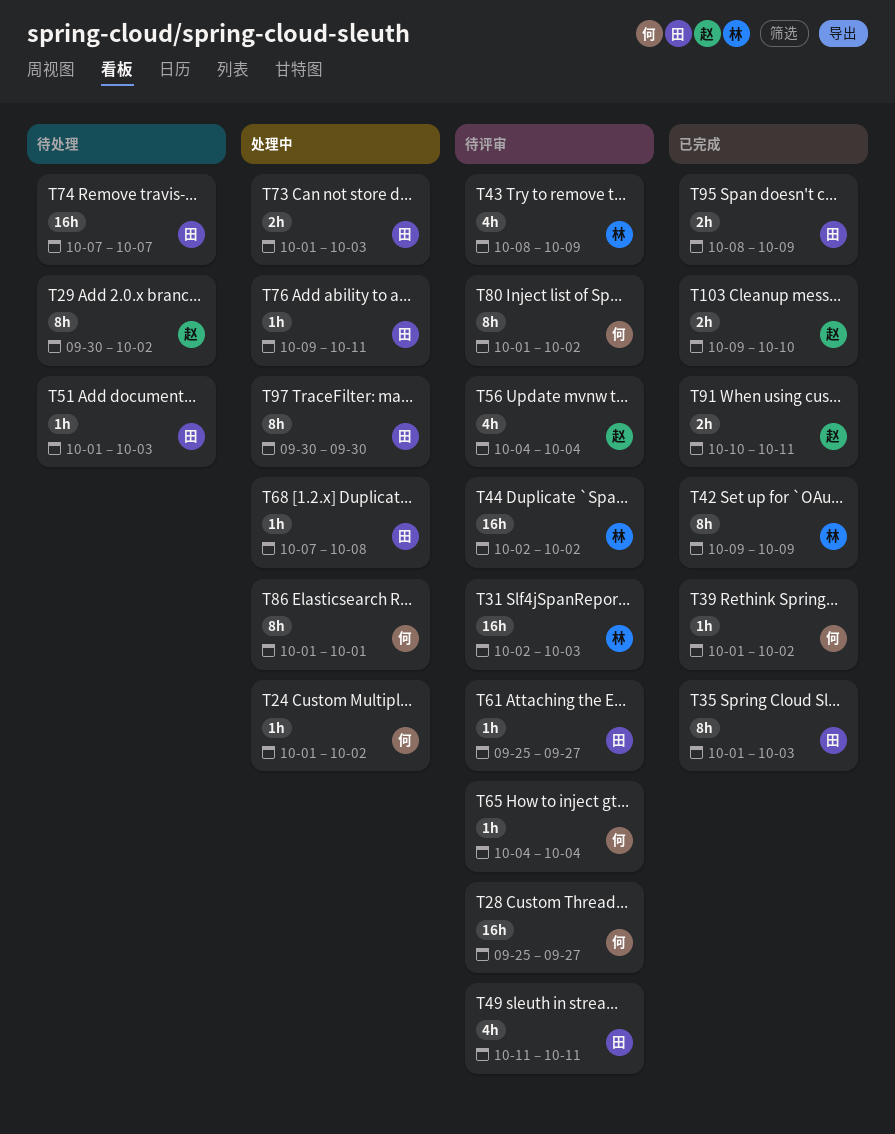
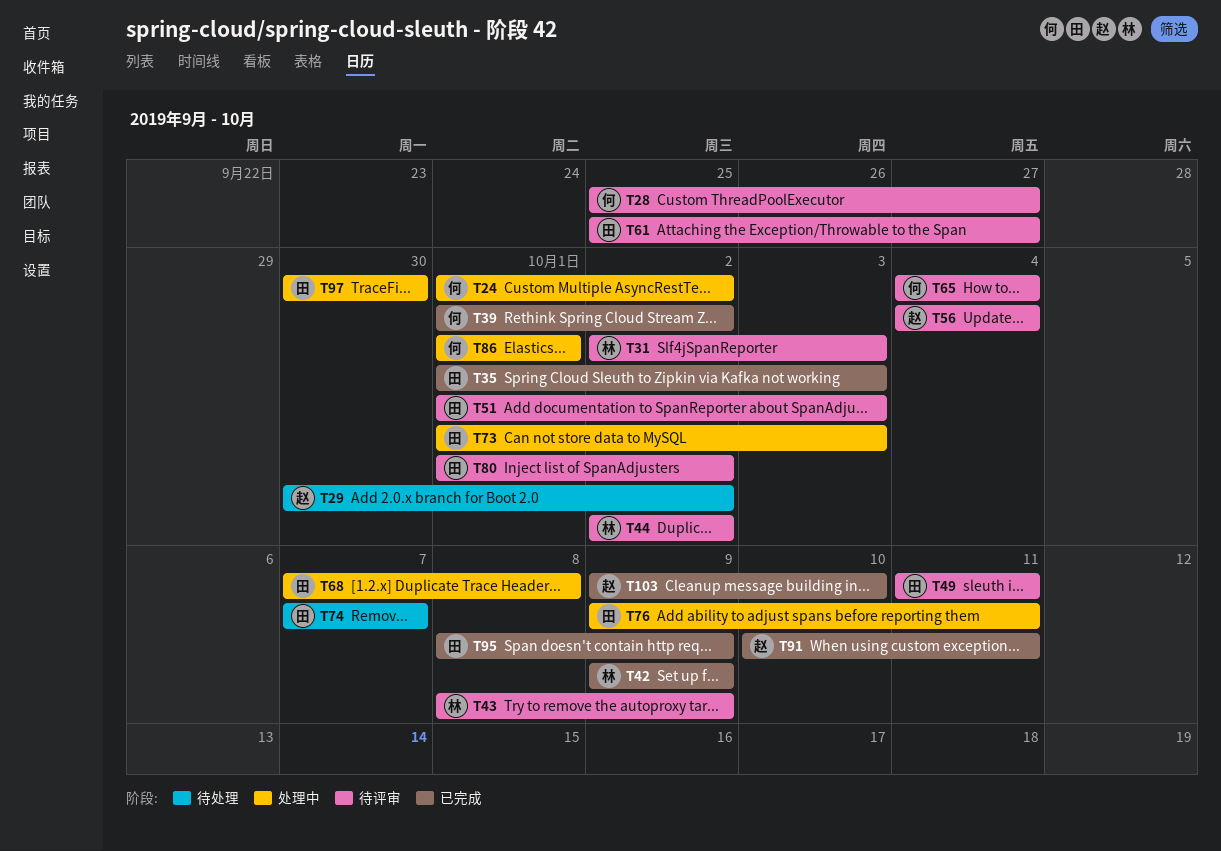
T51, status: 待处理 -> 待评审
T80, owner: 何 -> 田

